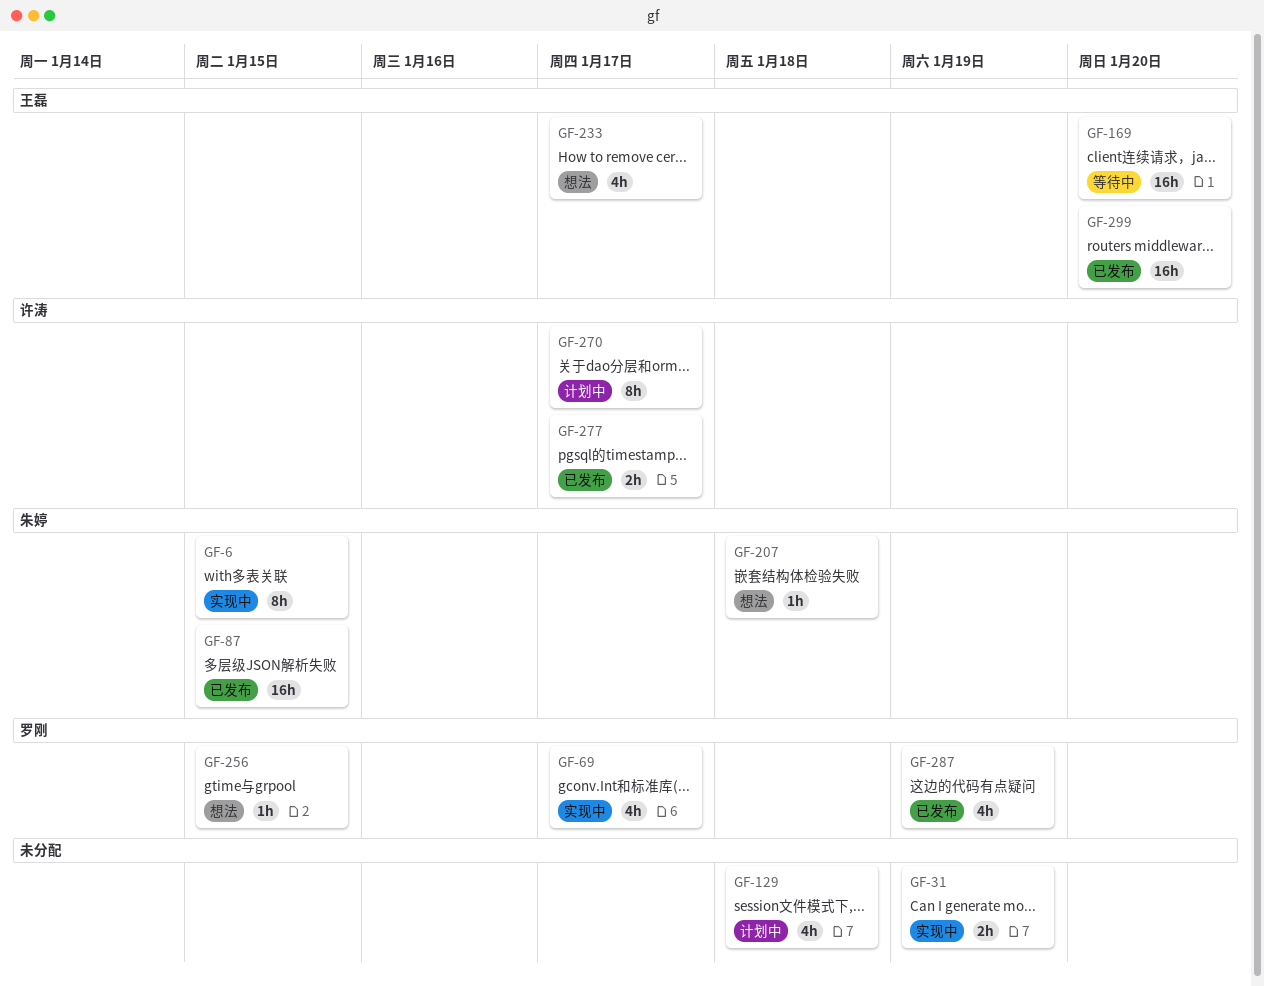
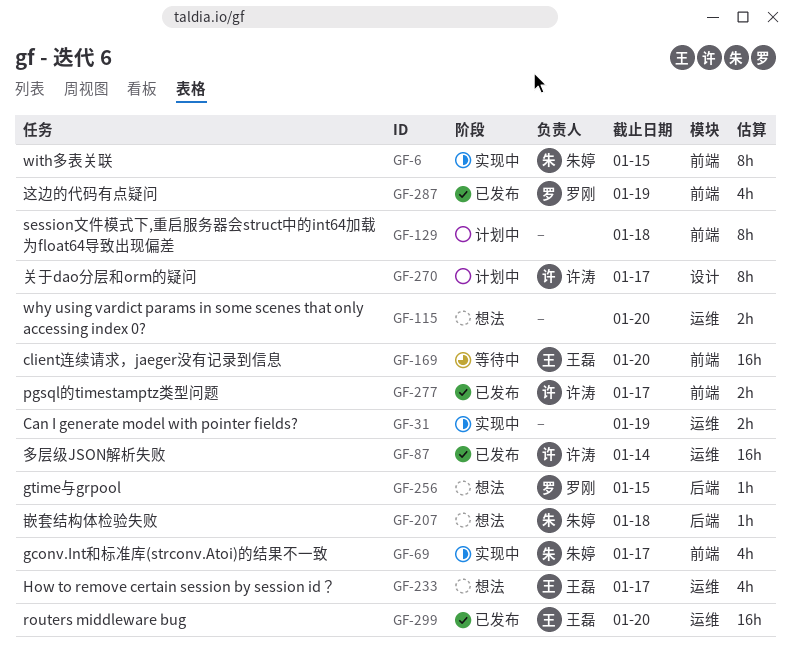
GF-69, owner: 罗刚 -> 朱婷
GF-87, owner: 朱婷 -> 许涛
GF-87, due: Jan 15 -> Jan 14
GF-115: none -> present
GF-129, estimate: 4h -> 8h

